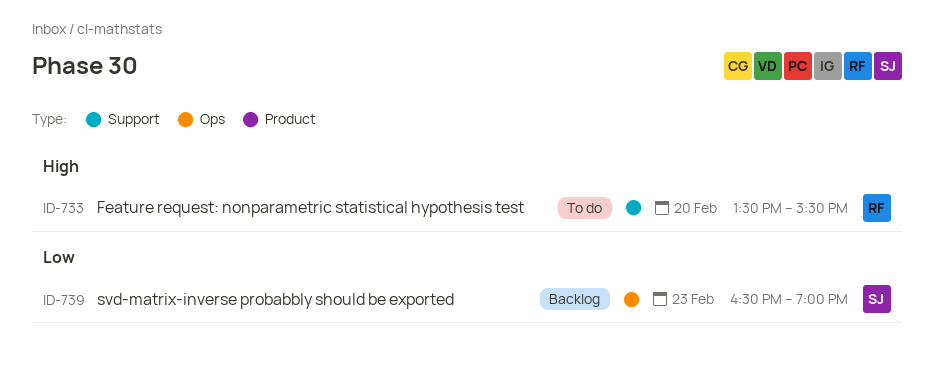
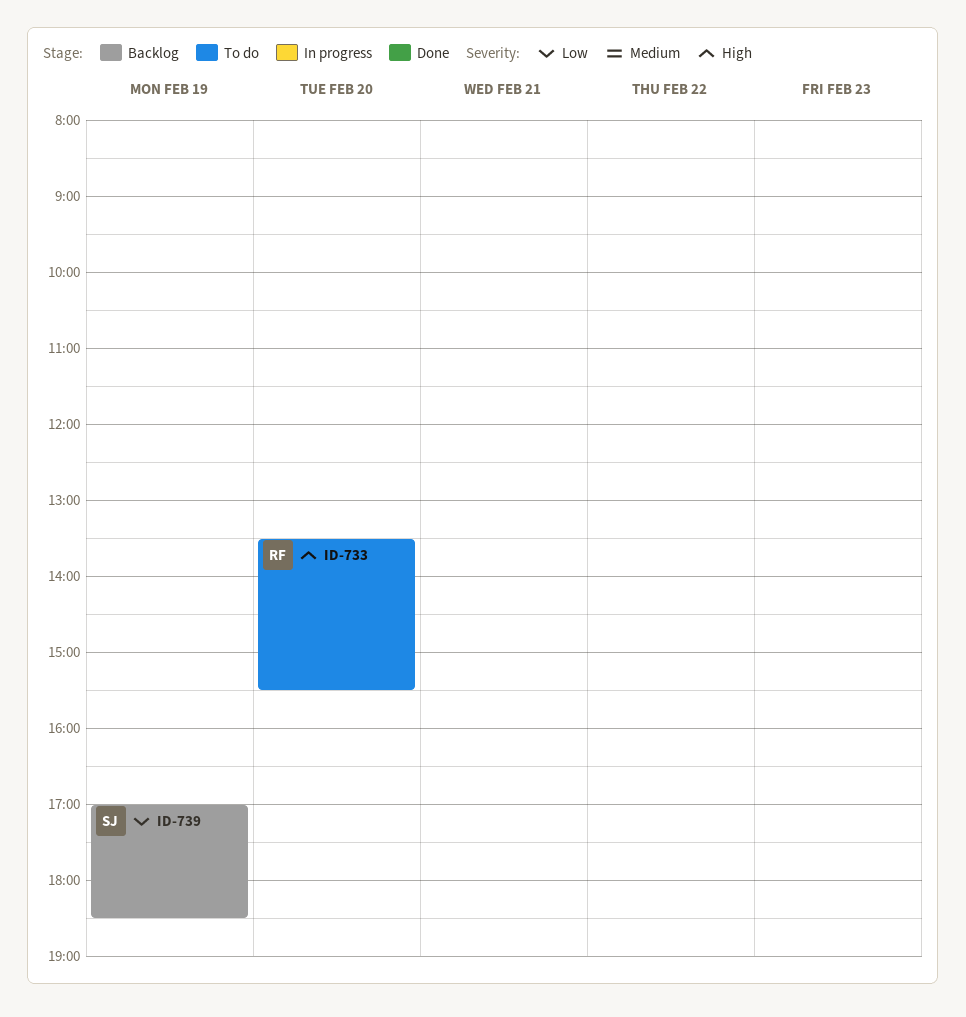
ID-739, day: Feb 23 -> Feb 19
ID-739, begins: 16:30 -> 17:00
ID-739, ends: 19:00 -> 18:30

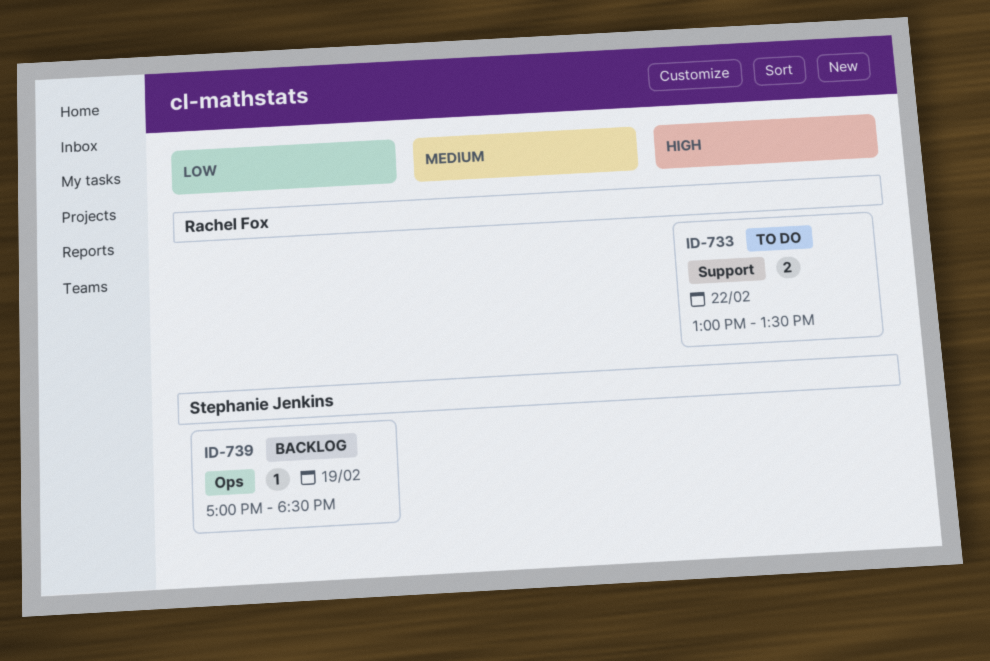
ID-733, day: Feb 20 -> Feb 22
ID-733, begins: 13:30 -> 13:00
ID-733, ends: 15:30 -> 13:30

